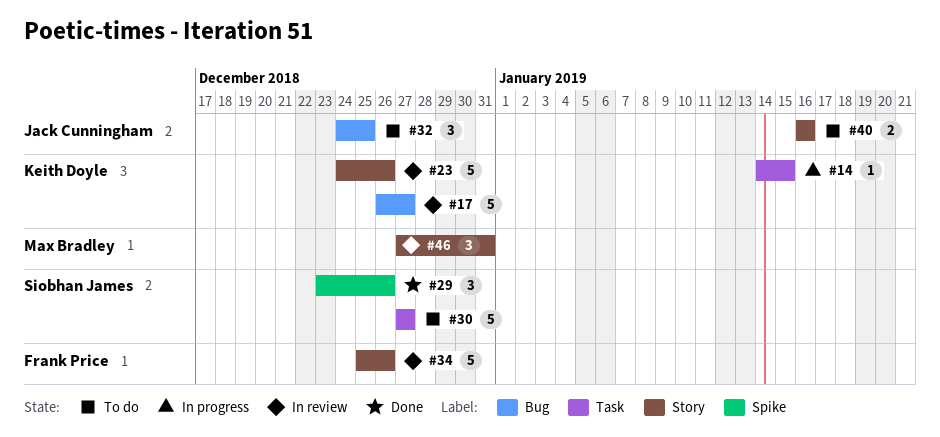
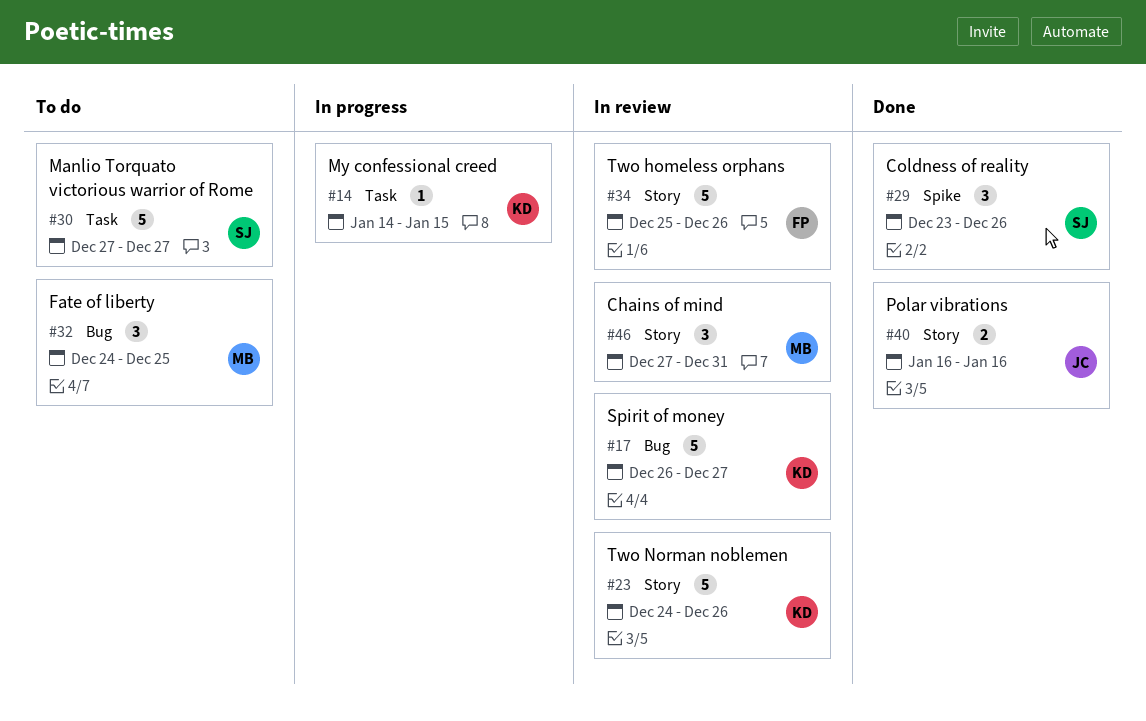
#32, owner: Jack Cunningham -> Max Bradley
#40, status: To do -> Done

